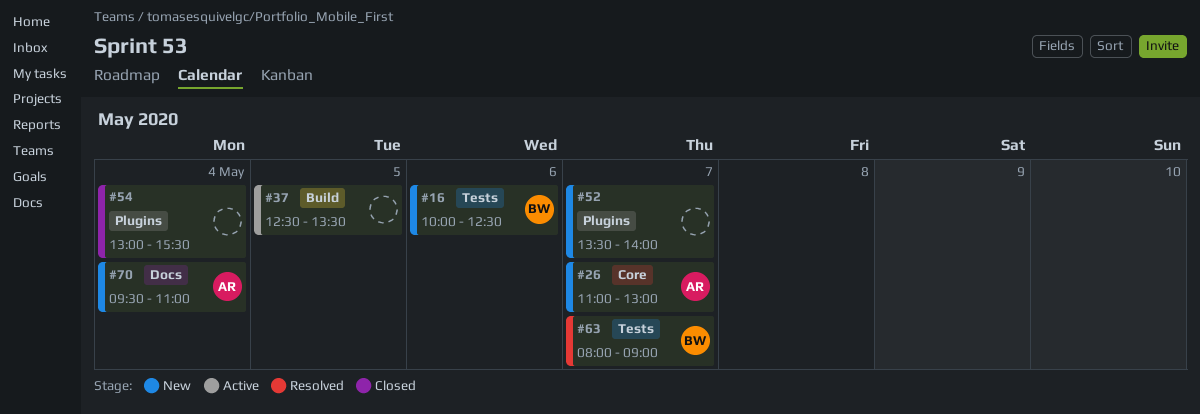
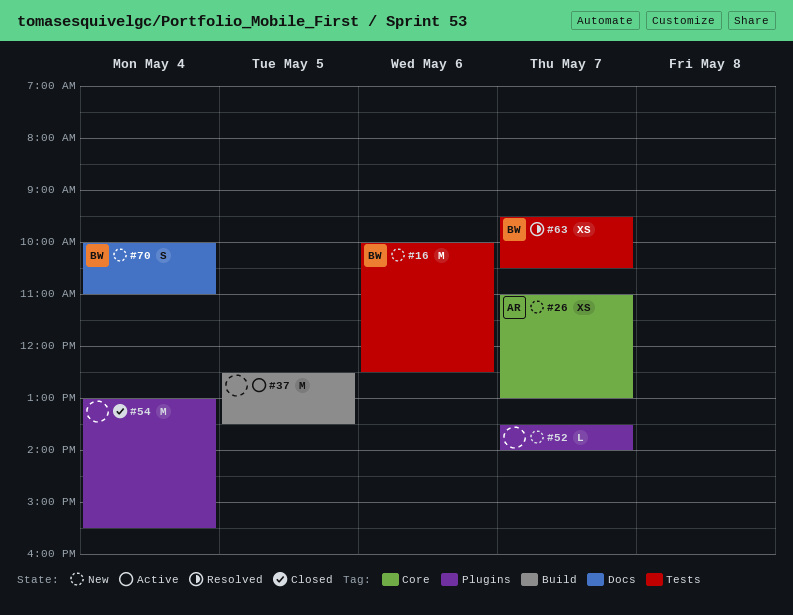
#63, begins: 08:00 -> 09:30
#63, ends: 09:00 -> 10:30
#70, owner: AR -> BW
#70, begins: 09:30 -> 10:00

